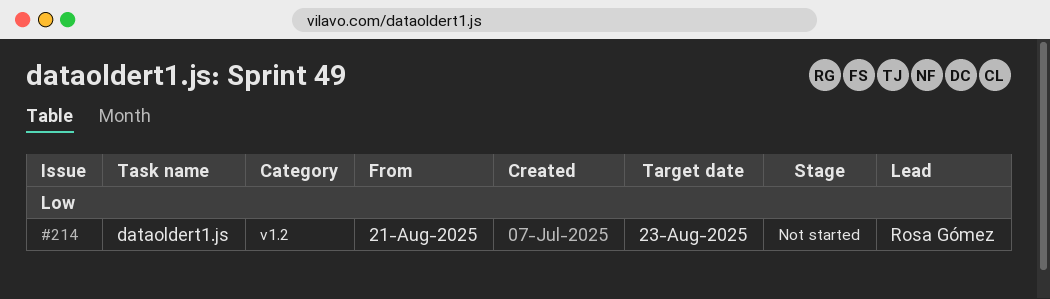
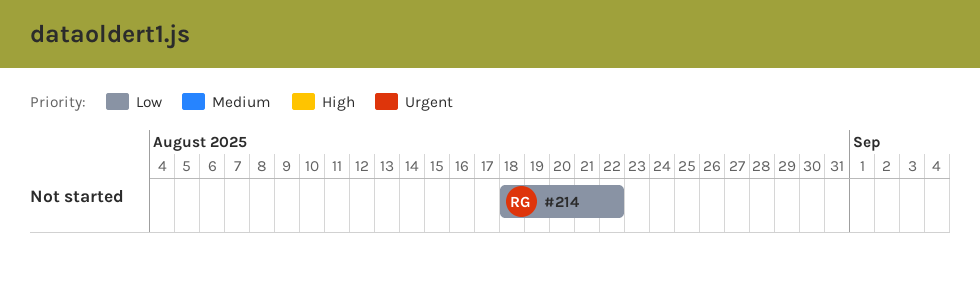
#214, start: Aug 21 -> Aug 18
#214, due: Aug 23 -> Aug 22

